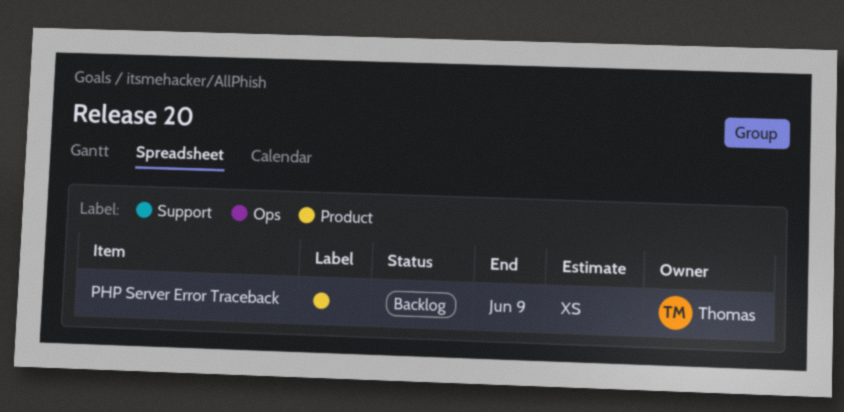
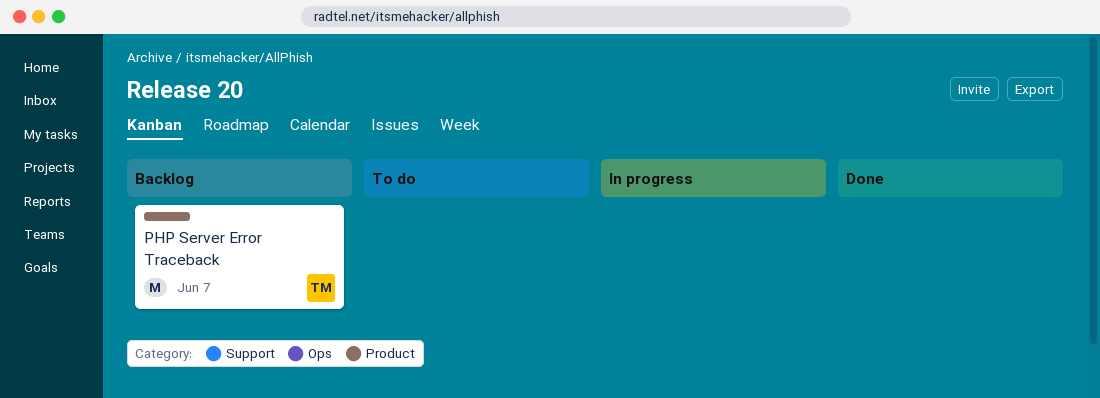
PHP Server Error Traceback, estimate: XS -> M
PHP Server Error Traceback, due: Jun 9 -> Jun 7

